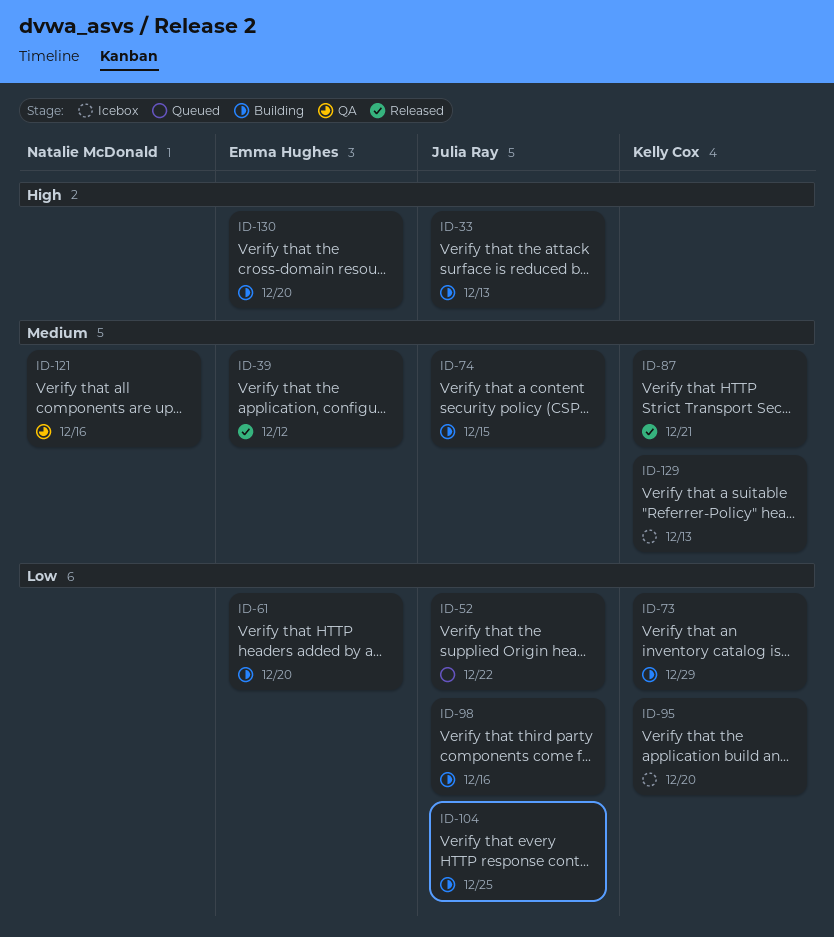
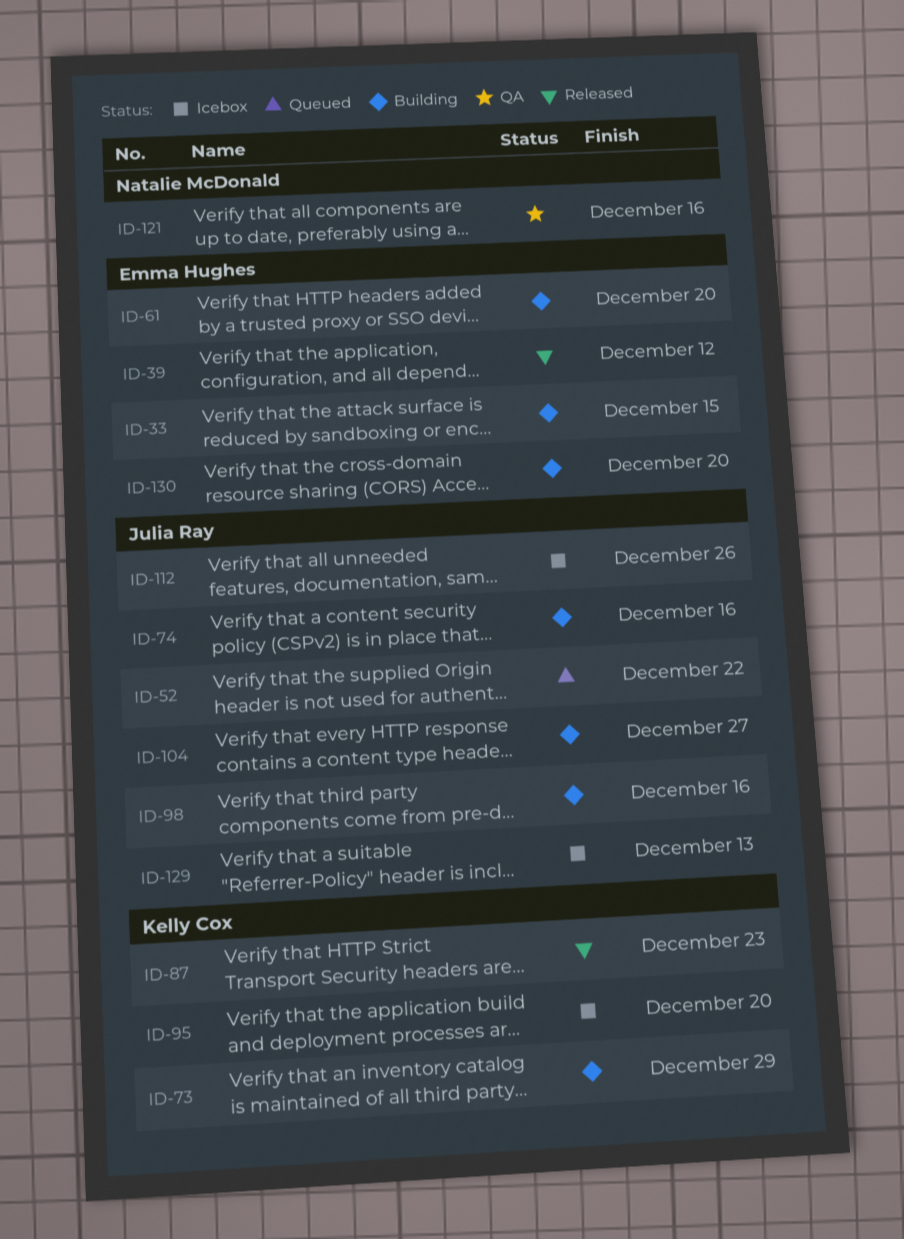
ID-33, owner: Julia Ray -> Emma Hughes
ID-33, due: Dec 13 -> Dec 15
ID-74, due: Dec 15 -> Dec 16
ID-87, due: Dec 21 -> Dec 23
ID-104, due: Dec 25 -> Dec 27
ID-112: none -> present
ID-129, owner: Kelly Cox -> Julia Ray

